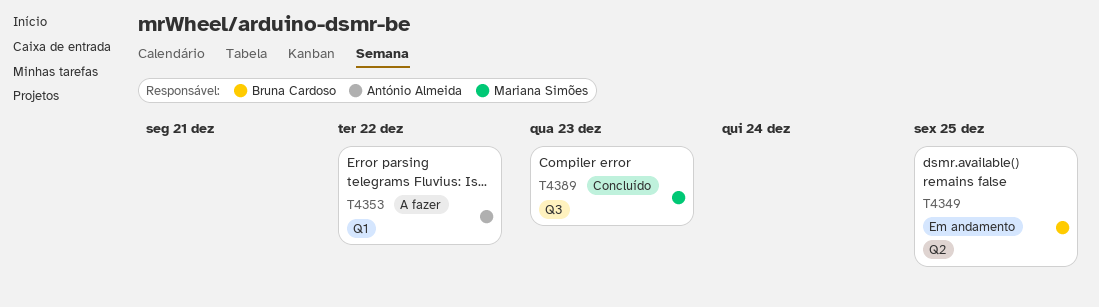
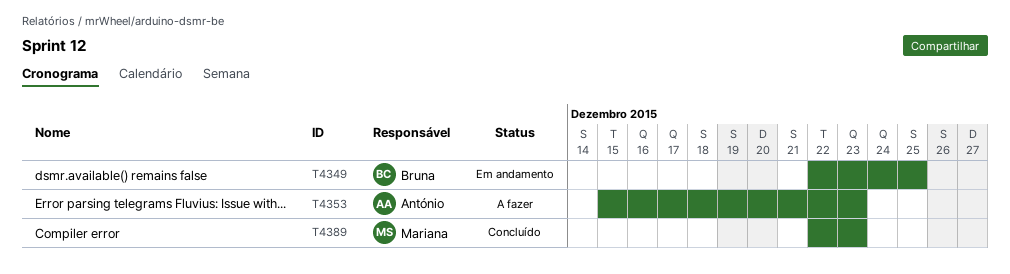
T4353, due: Dec 22 -> Dec 23

